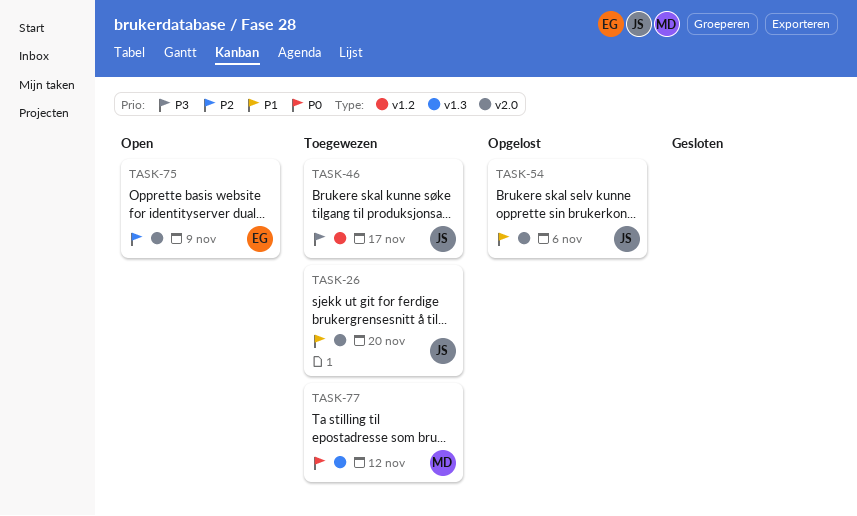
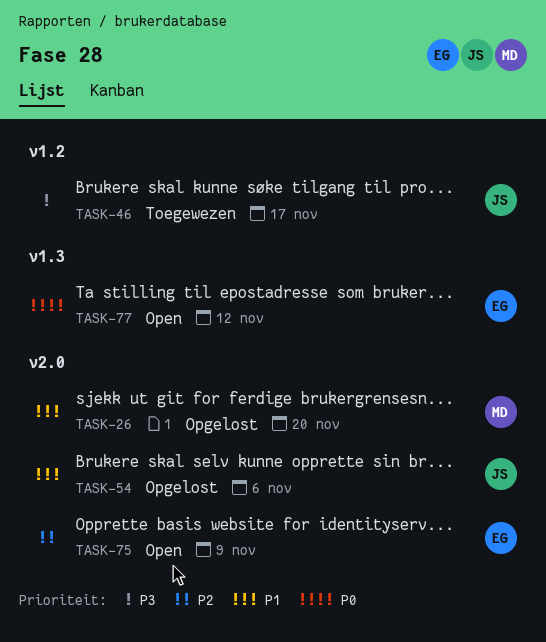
TASK-26, status: Toegewezen -> Opgelost
TASK-26, owner: JS -> MD
TASK-77, status: Toegewezen -> Open
TASK-77, owner: MD -> EG

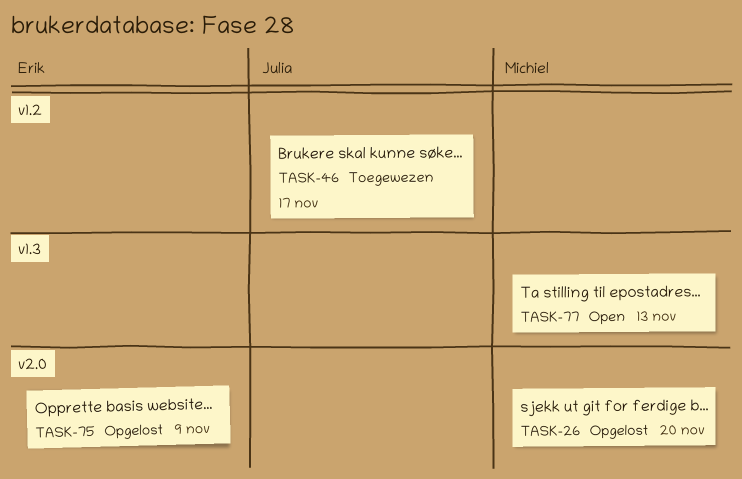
TASK-54: present -> none
TASK-75, status: Open -> Opgelost
TASK-77, owner: Erik -> Michiel
TASK-77, due: Nov 12 -> Nov 13

